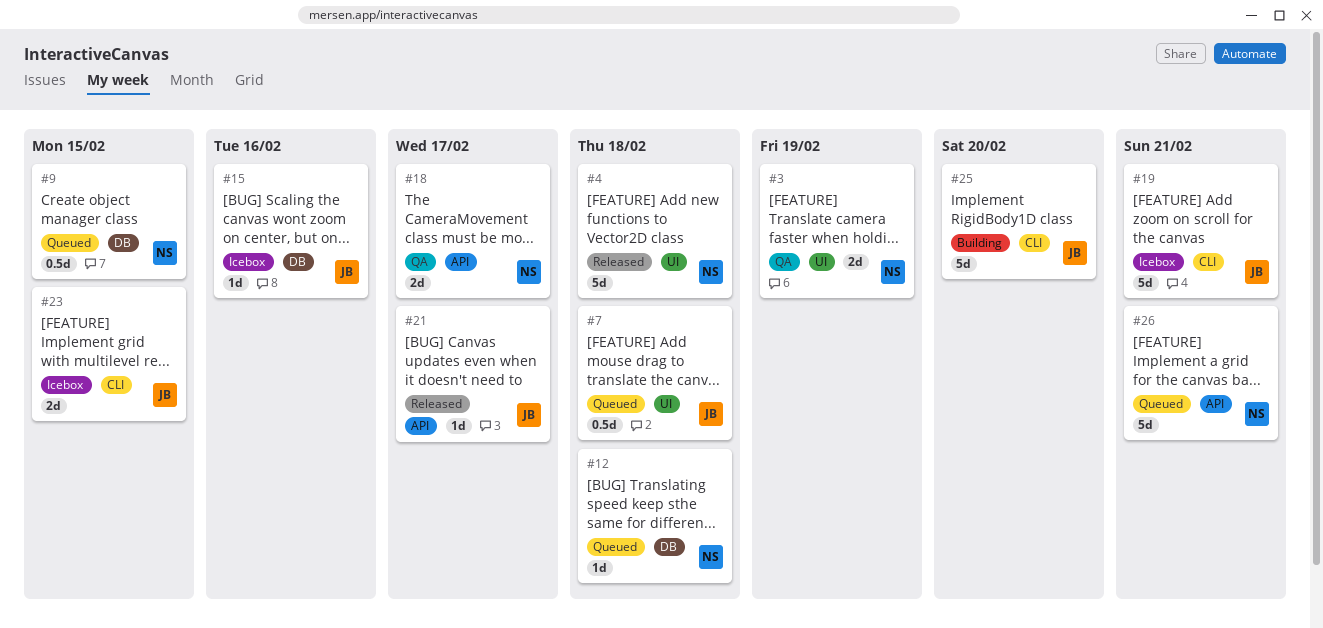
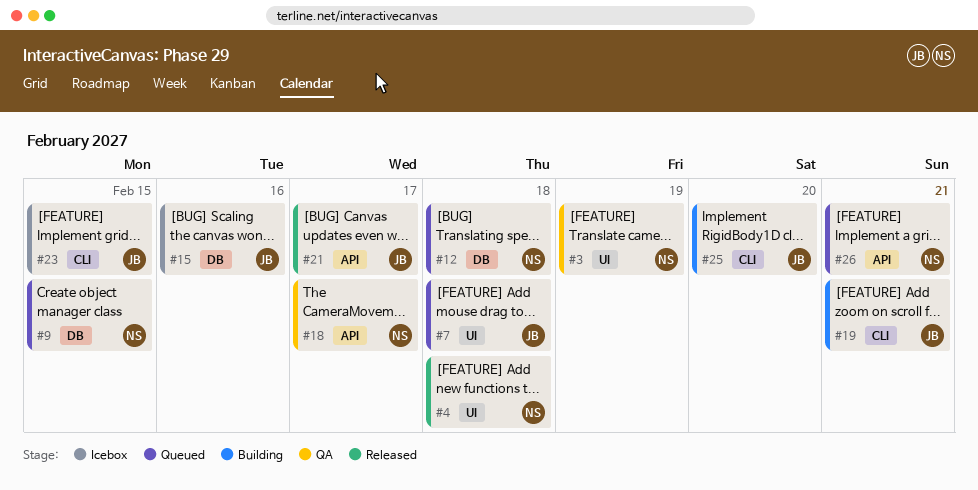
#19, status: Icebox -> Building

